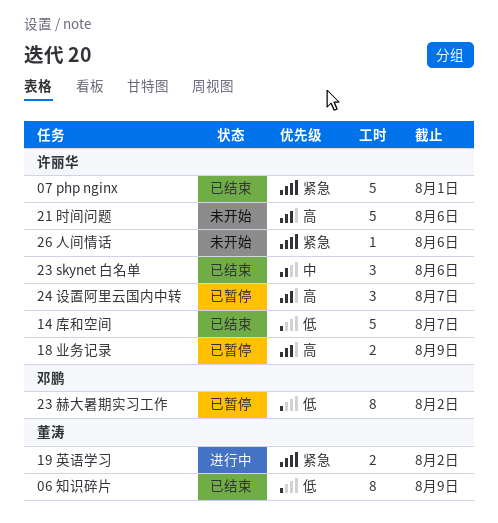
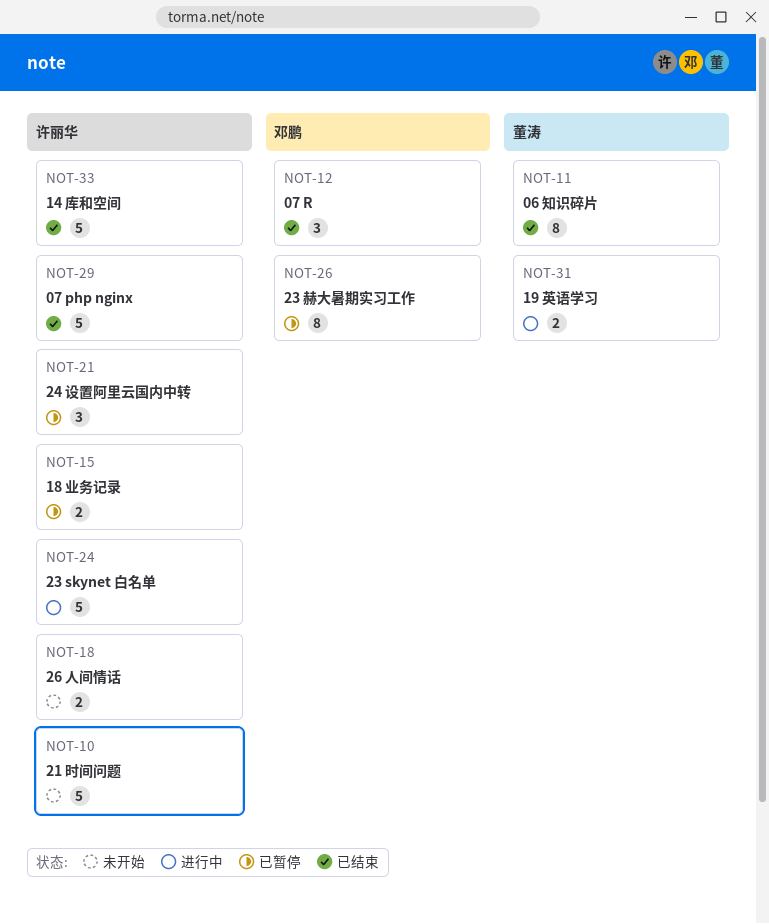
07 R: none -> present
23 skynet 白名单, status: 已结束 -> 进行中
23 skynet 白名单, estimate: 3 -> 5
26 人间情话, estimate: 1 -> 2

